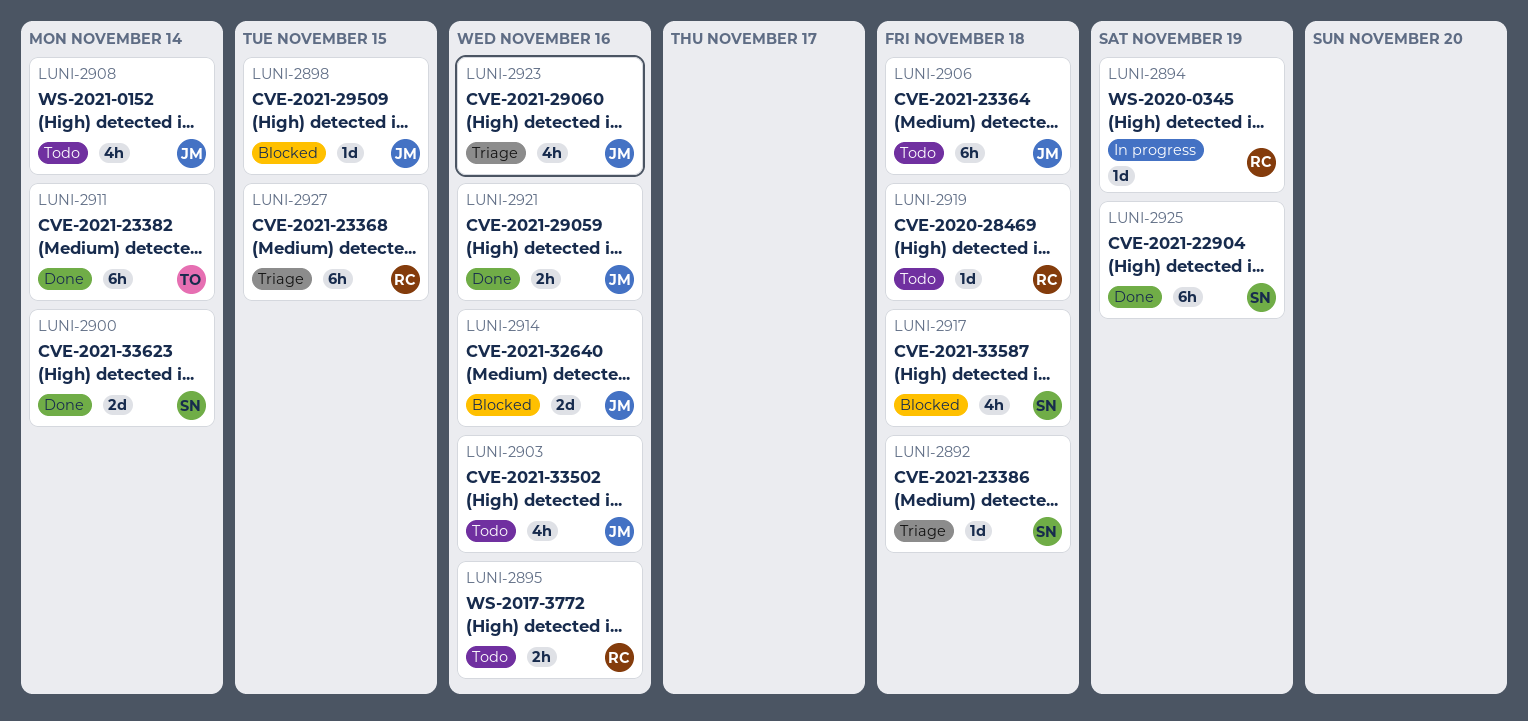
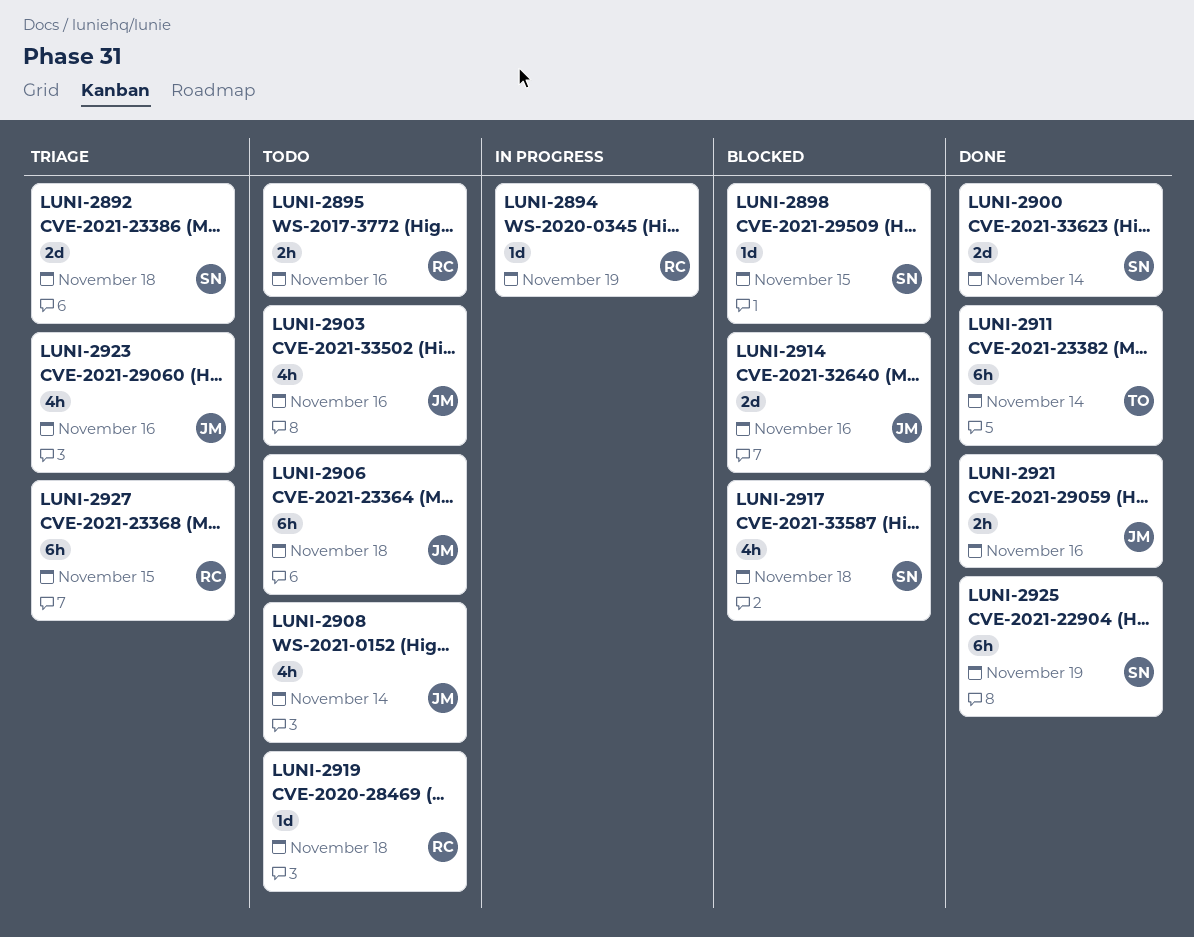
LUNI-2892, estimate: 1d -> 2d
LUNI-2898, owner: JM -> SN

